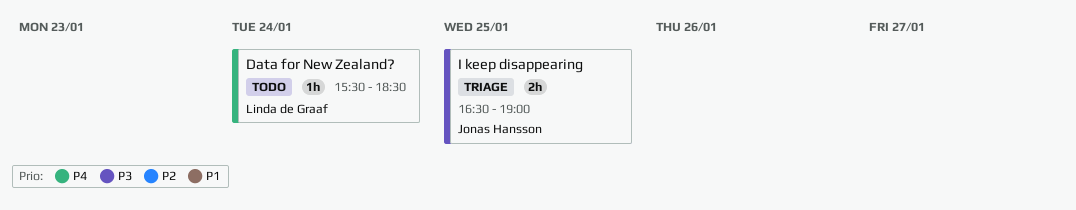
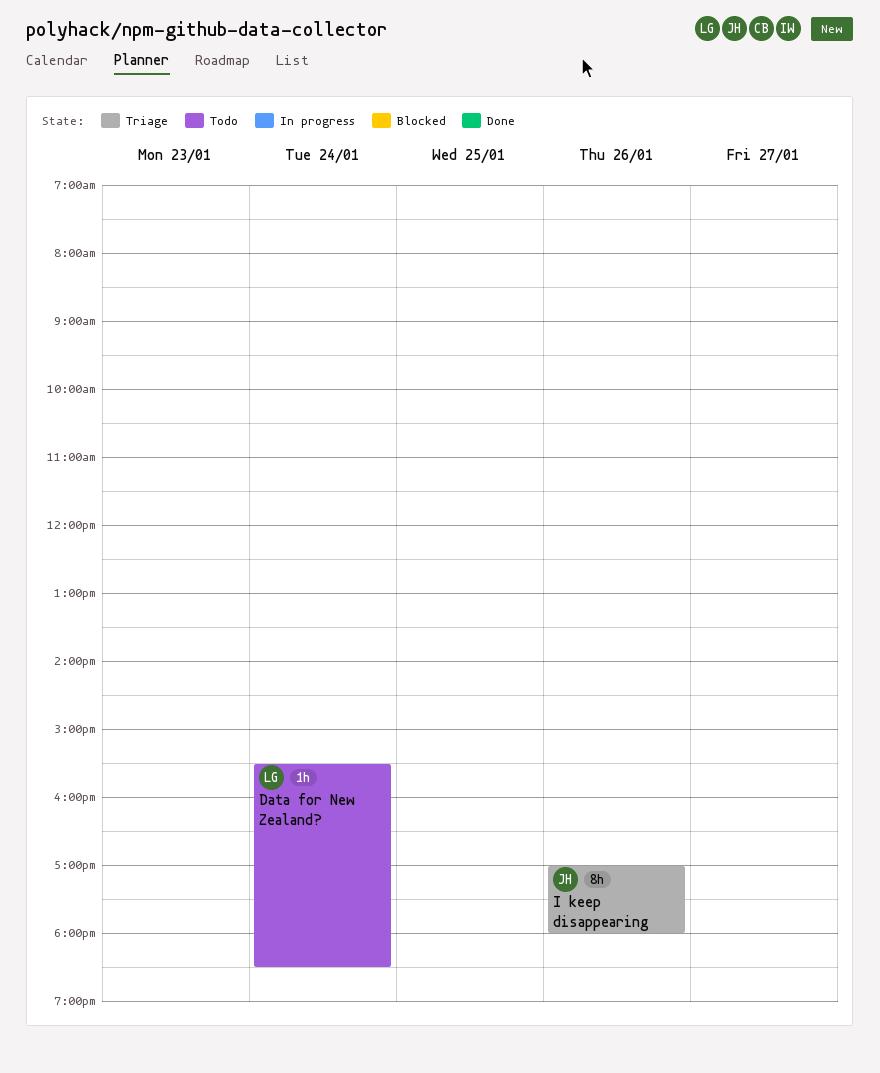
I keep disappearing, estimate: 2h -> 8h
I keep disappearing, day: Jan 25 -> Jan 26
I keep disappearing, begins: 16:30 -> 17:00
I keep disappearing, ends: 19:00 -> 18:00

